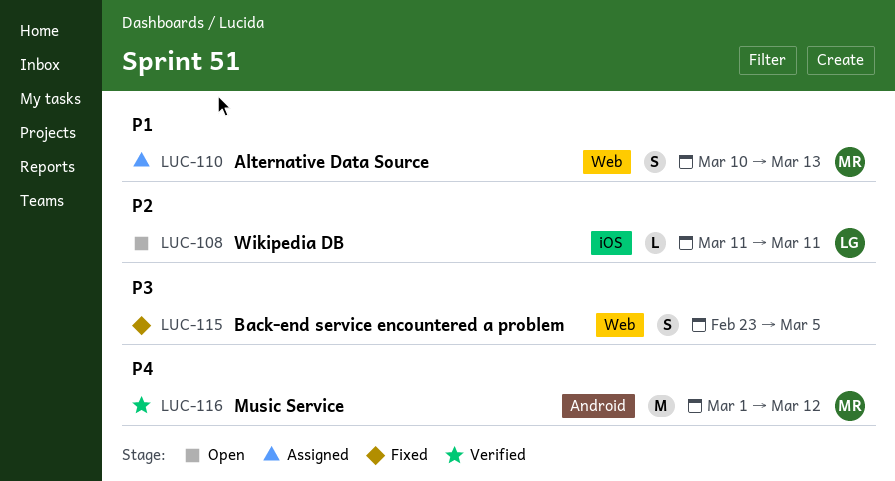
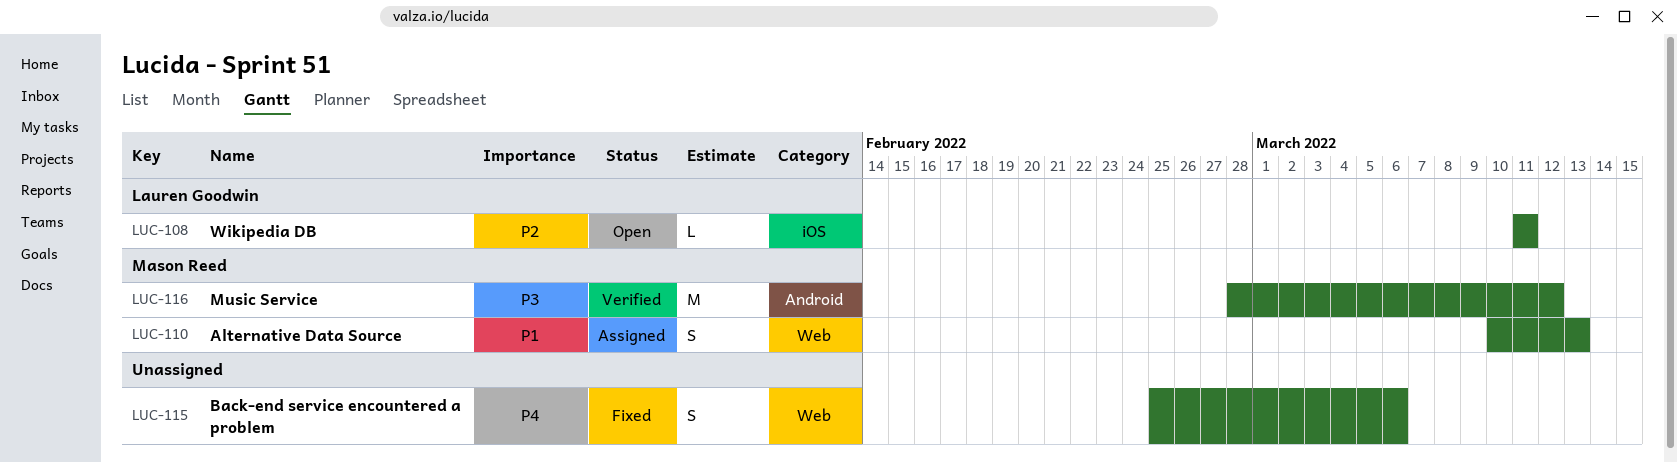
LUC-115, priority: P3 -> P4
LUC-115, start: Feb 23 -> Feb 25
LUC-115, due: Mar 5 -> Mar 6
LUC-116, priority: P4 -> P3
LUC-116, start: Mar 1 -> Feb 28

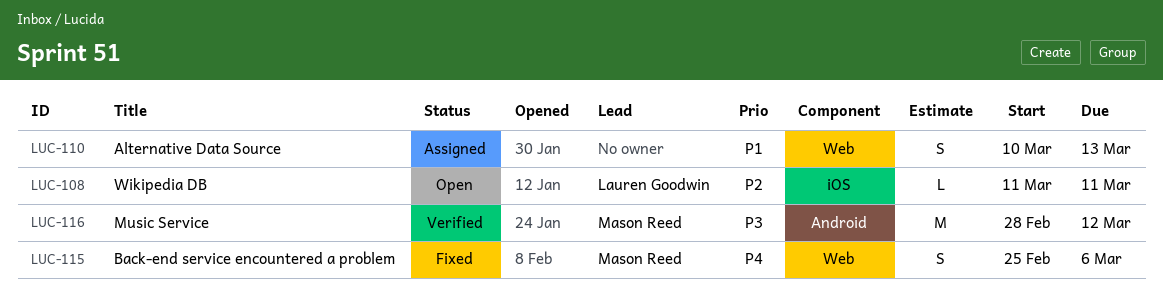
LUC-110, owner: Mason Reed -> none
LUC-115, owner: none -> Mason Reed

